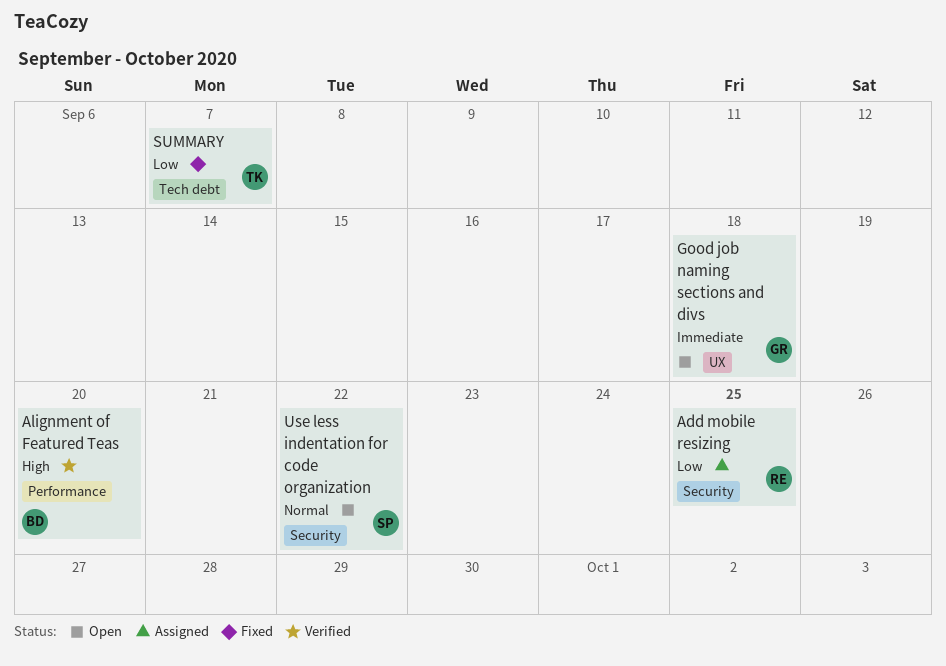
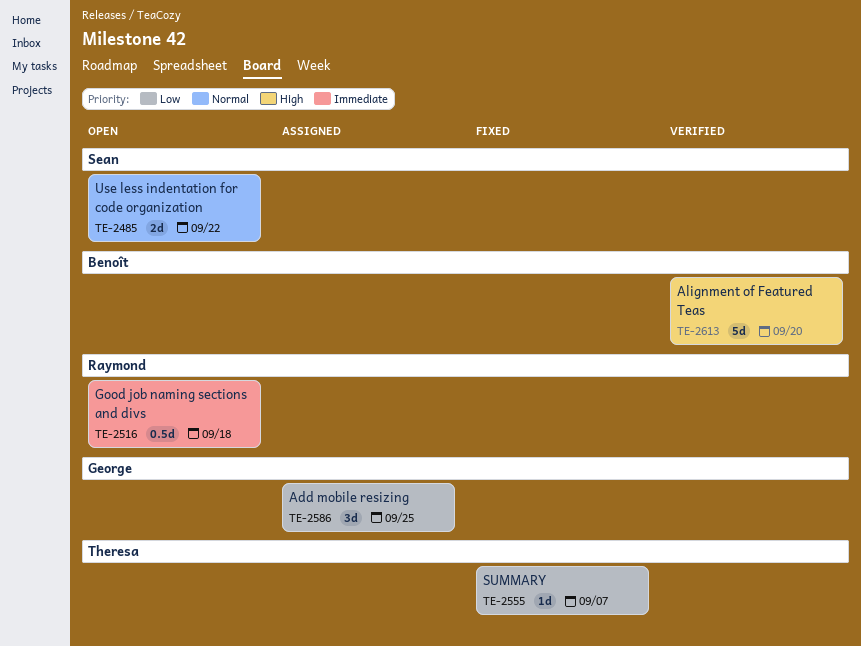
Add mobile resizing, owner: Raymond -> George
Good job naming sections and divs, owner: George -> Raymond

